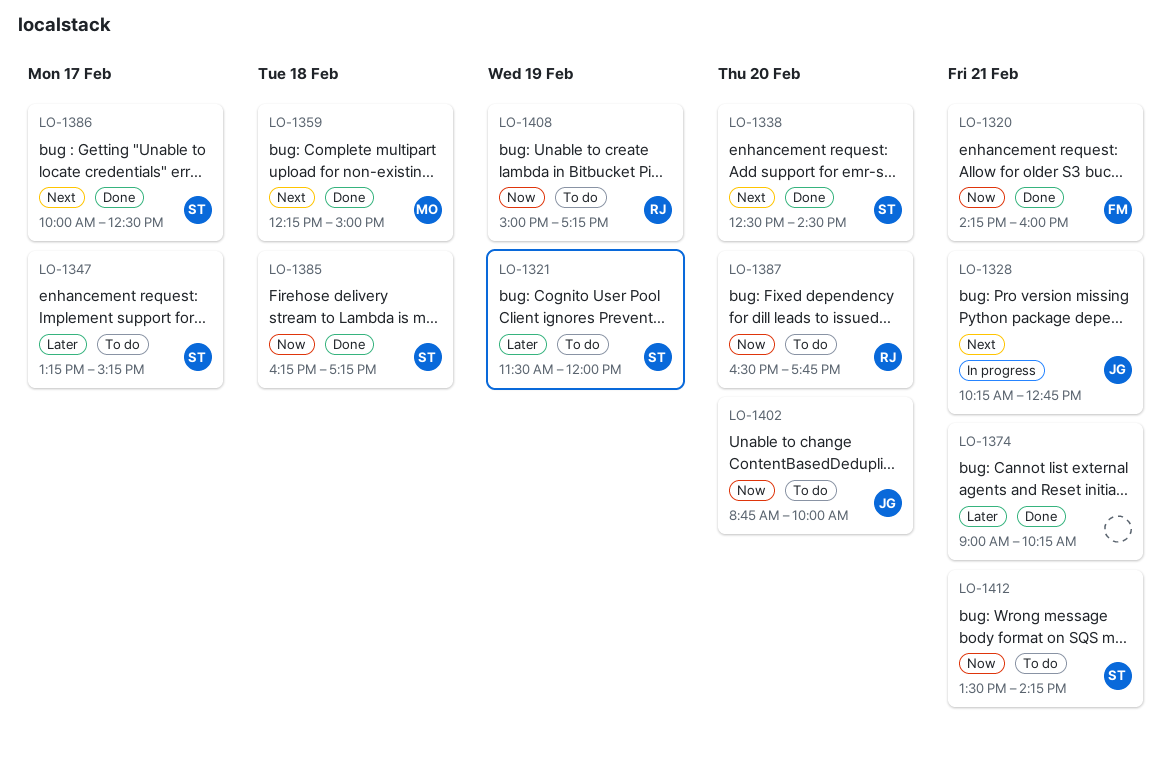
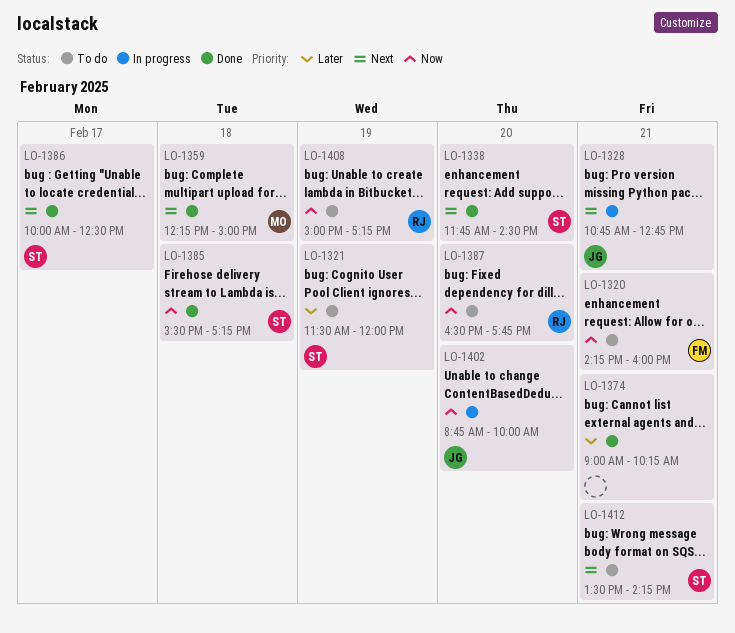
LO-1320, status: Done -> To do
LO-1328, begins: 10:15 -> 10:45
LO-1338, begins: 12:30 -> 11:45
LO-1347: present -> none
LO-1385, begins: 16:15 -> 15:30
LO-1402, status: To do -> In progress
LO-1412, priority: Now -> Next

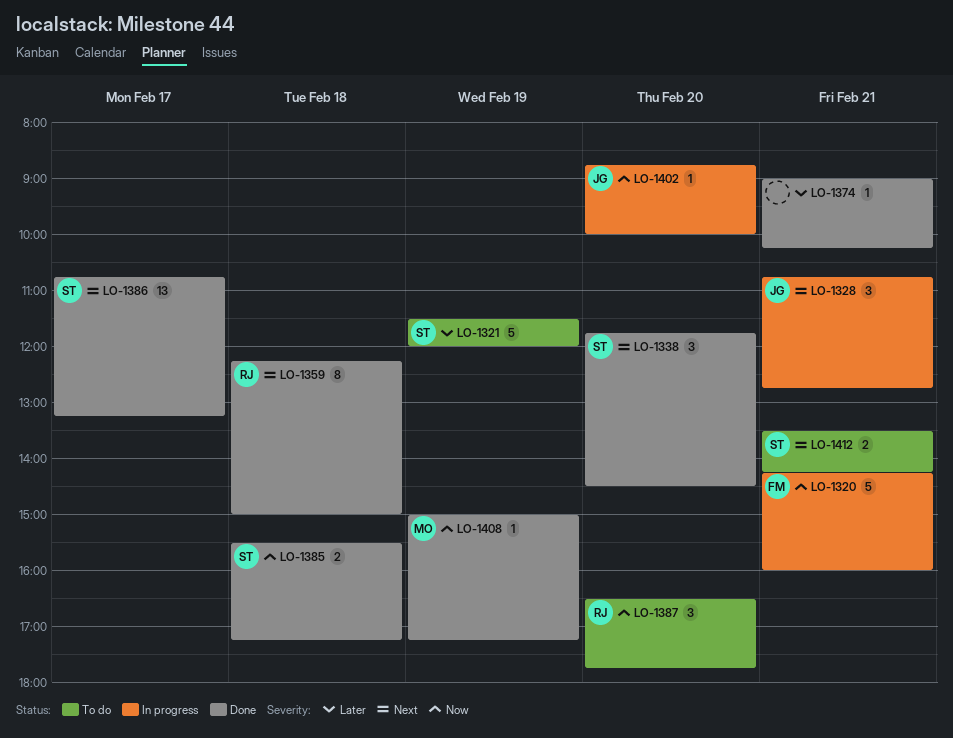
LO-1320, status: To do -> In progress
LO-1359, owner: MO -> RJ
LO-1386, begins: 10:00 -> 10:45
LO-1386, ends: 12:30 -> 13:15
LO-1408, status: To do -> Done
LO-1408, owner: RJ -> MO

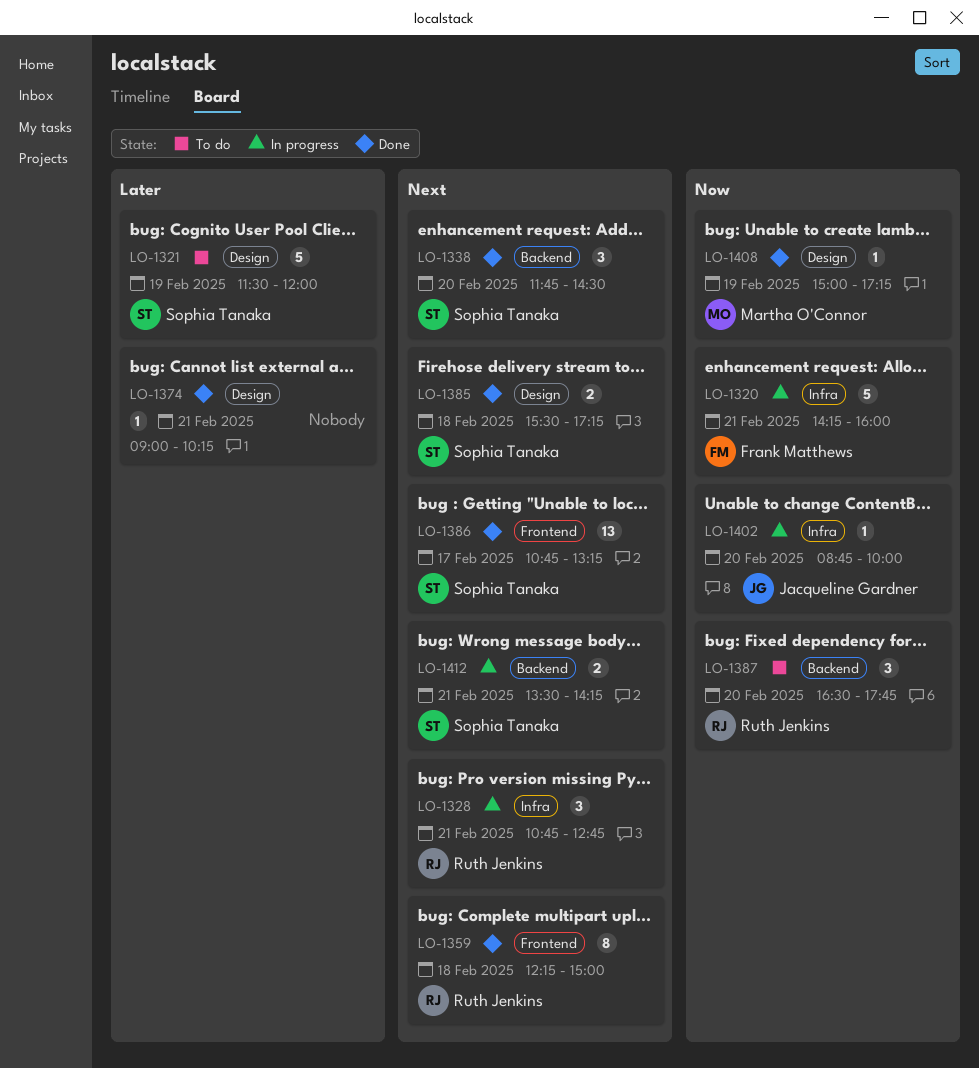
LO-1328, owner: Jacqueline Gardner -> Ruth Jenkins
LO-1385, priority: Now -> Next
LO-1412, status: To do -> In progress

